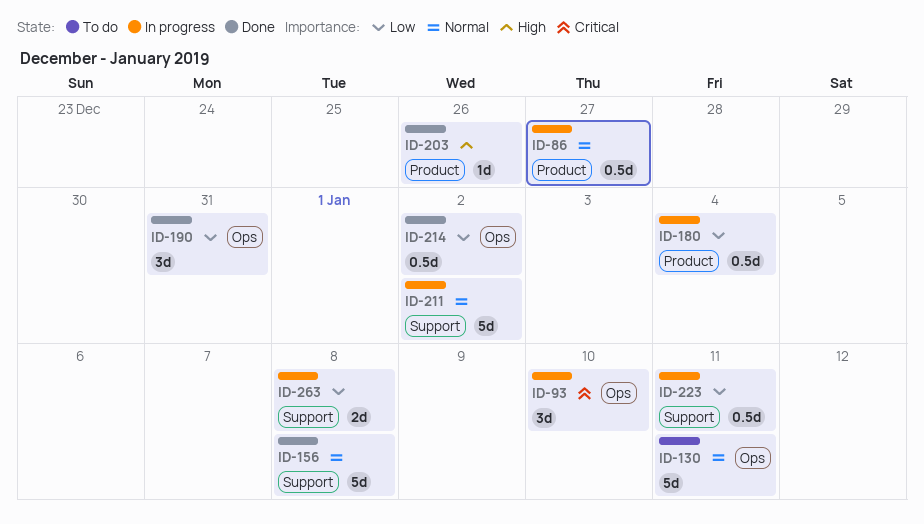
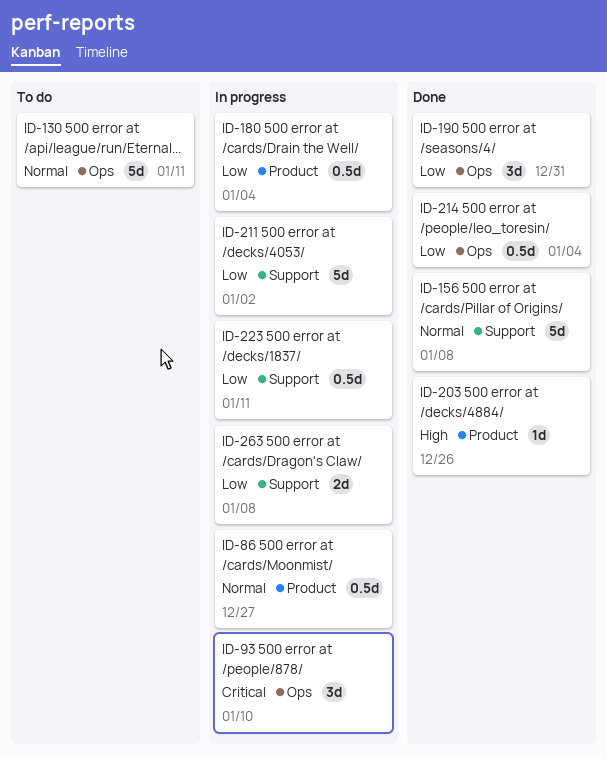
ID-211, priority: Normal -> Low
ID-214, due: Jan 2 -> Jan 4

